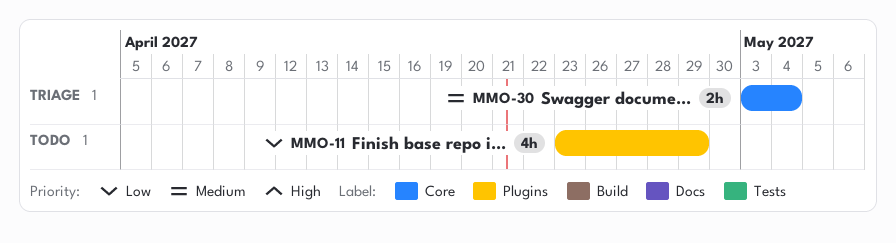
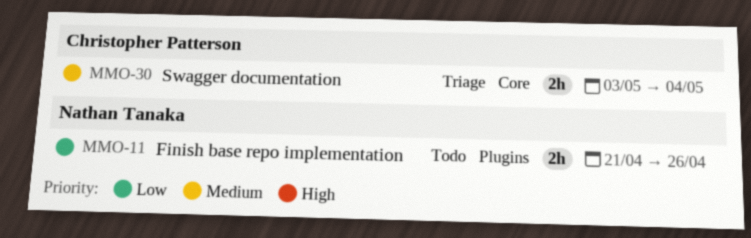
MMO-11, estimate: 4h -> 2h
MMO-11, start: Apr 23 -> Apr 21
MMO-11, due: Apr 29 -> Apr 26

